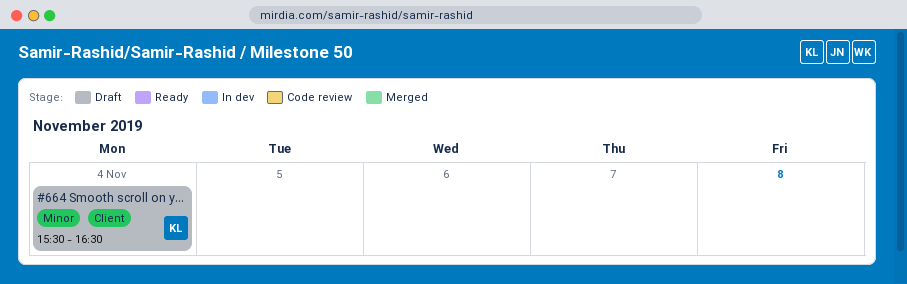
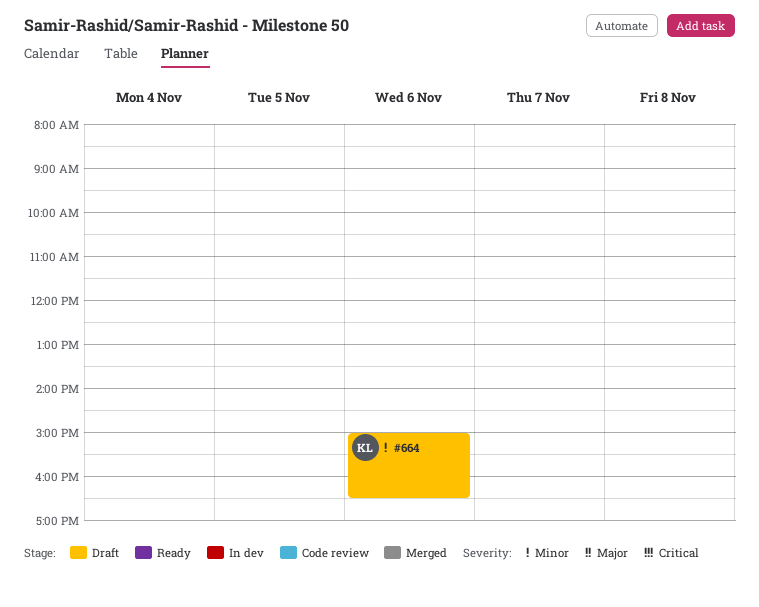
#664, day: Nov 4 -> Nov 6
#664, begins: 15:30 -> 15:00

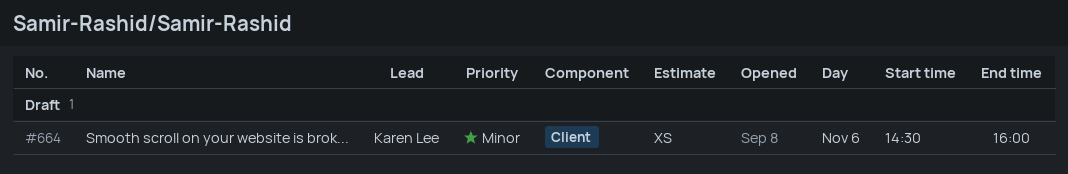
#664, begins: 15:00 -> 14:30
#664, ends: 16:30 -> 16:00

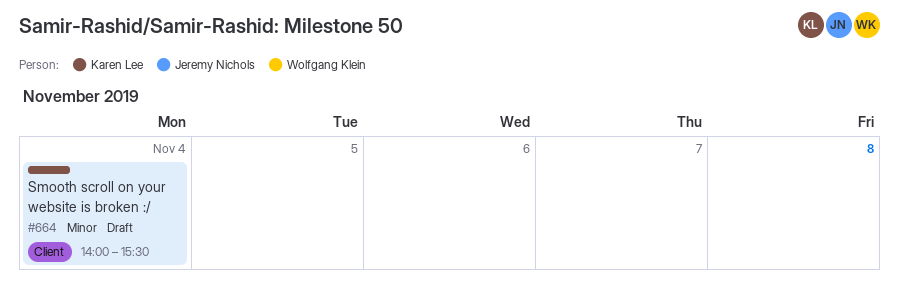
#664, day: Nov 6 -> Nov 4
#664, begins: 14:30 -> 14:00
#664, ends: 16:00 -> 15:30

